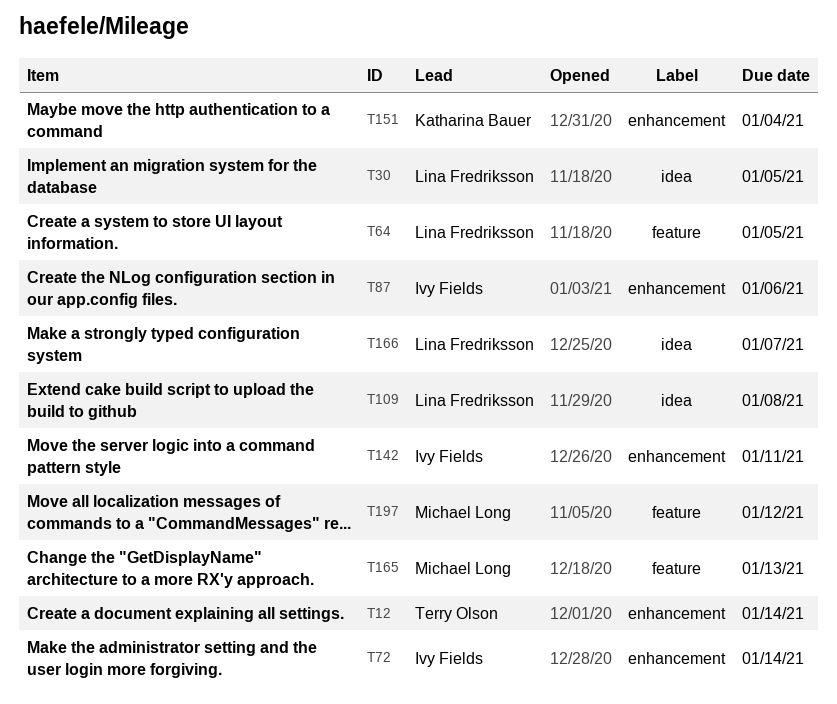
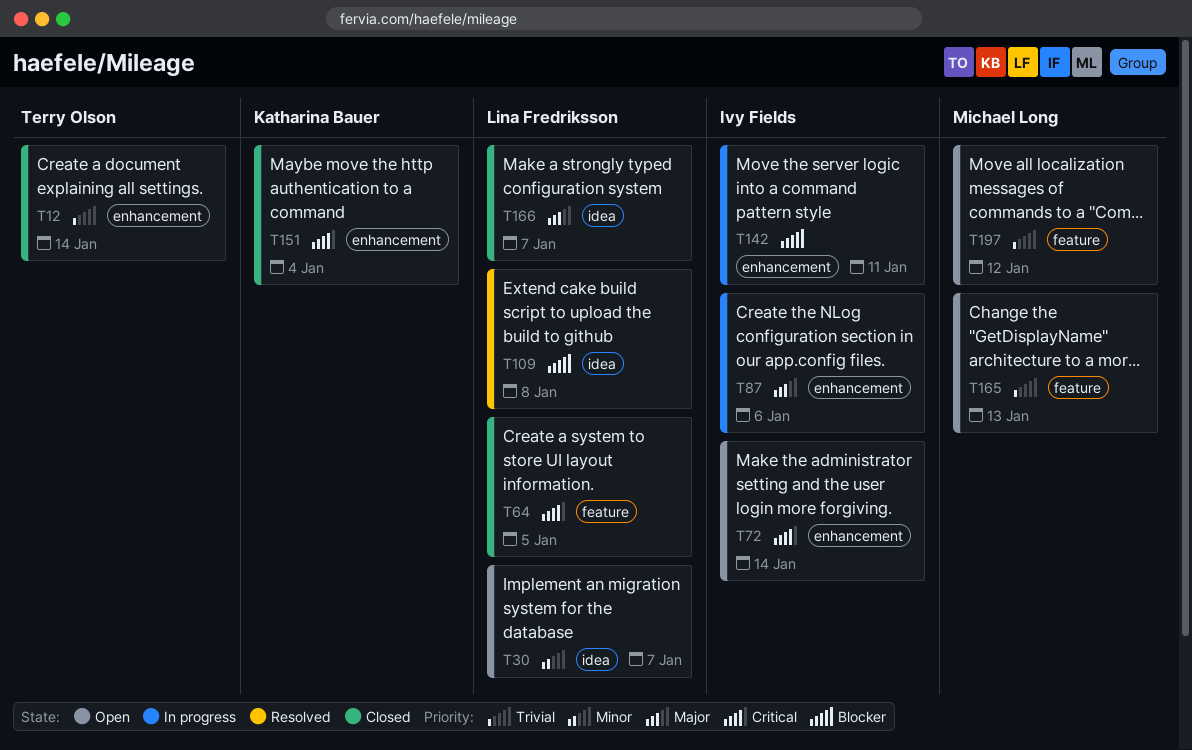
T30, due: Jan 5 -> Jan 7

